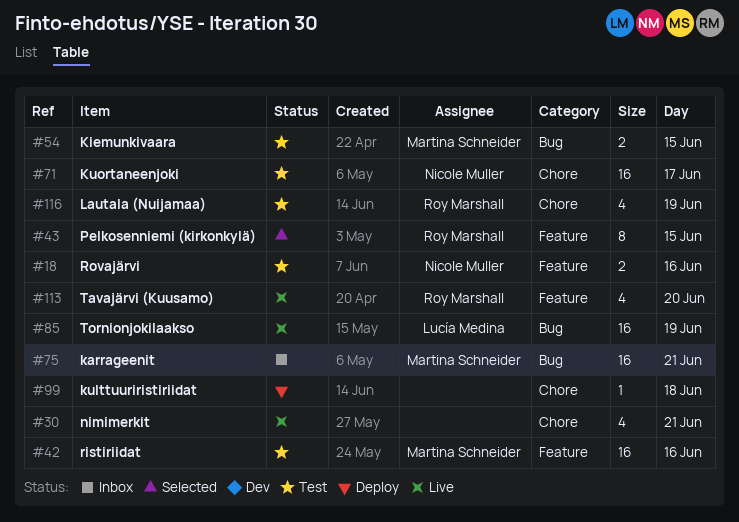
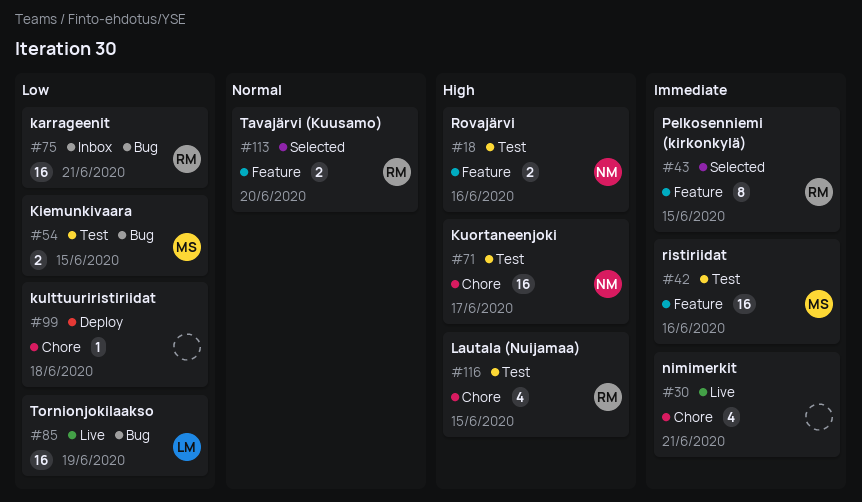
#75, owner: Martina Schneider -> Roy Marshall
#113, status: Live -> Selected
#113, estimate: 4 -> 2
#116, day: Jun 19 -> Jun 15

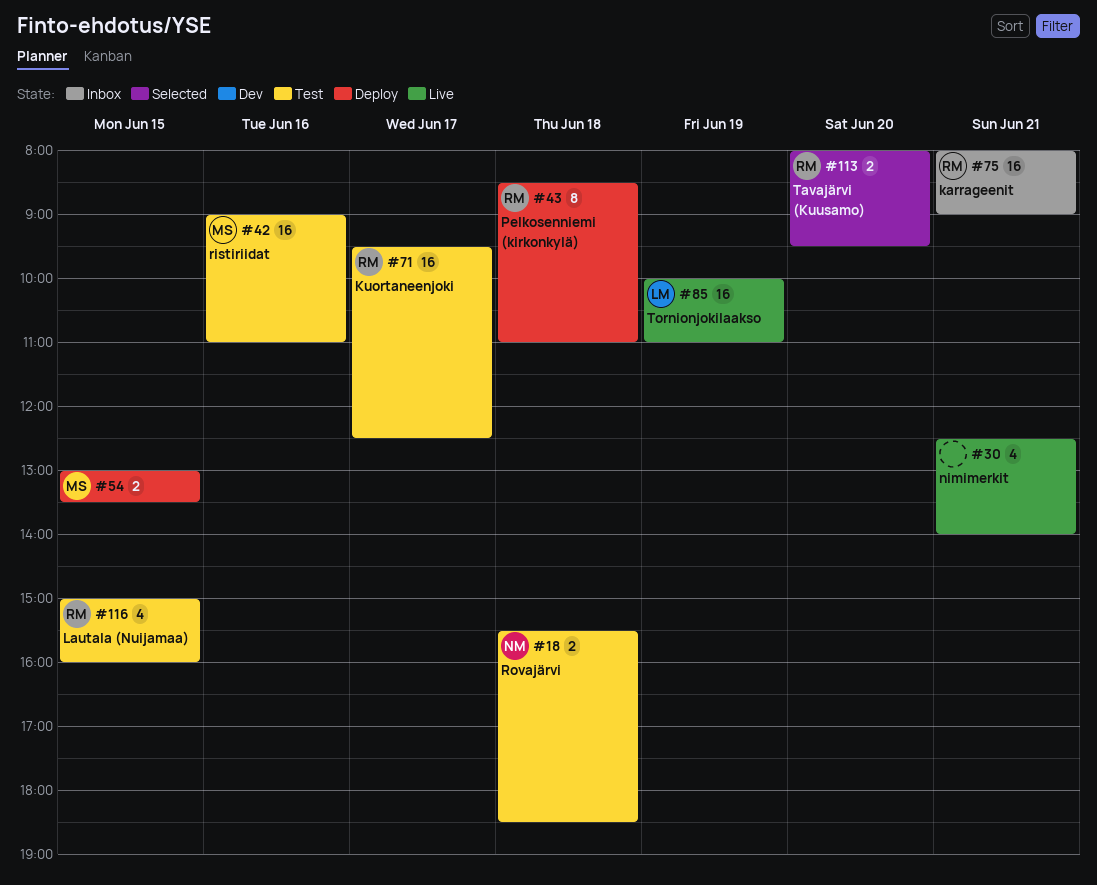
#18, day: Jun 16 -> Jun 18
#43, status: Selected -> Deploy
#43, day: Jun 15 -> Jun 18
#54, status: Test -> Deploy
#71, owner: NM -> RM
#99: present -> none

